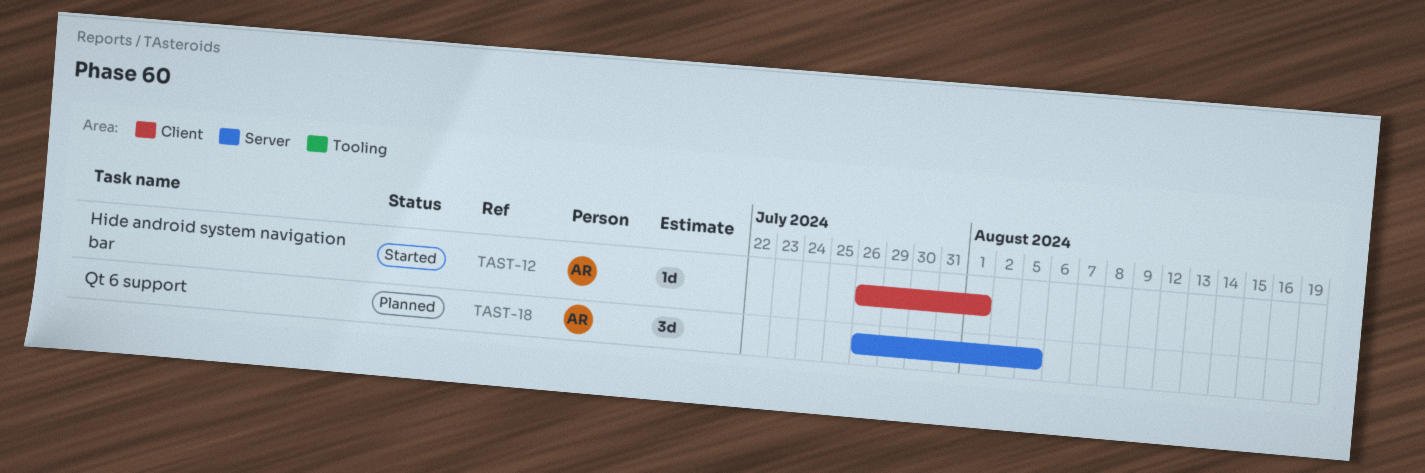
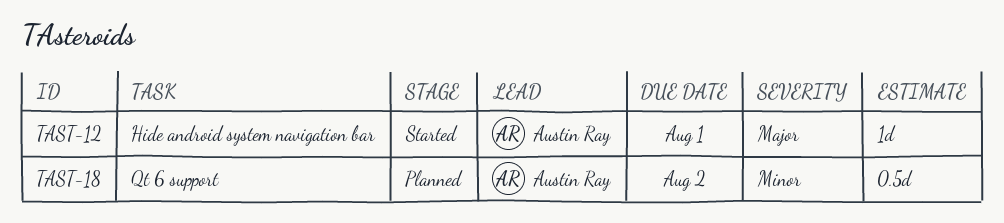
TAST-18, estimate: 3d -> 0.5d
TAST-18, due: Aug 5 -> Aug 2

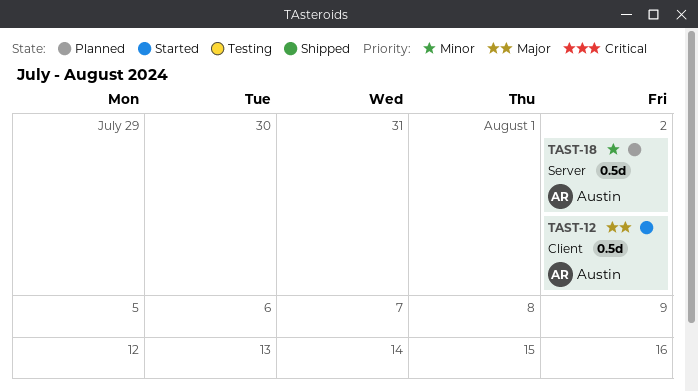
TAST-12, estimate: 1d -> 0.5d
TAST-12, due: Aug 1 -> Aug 2

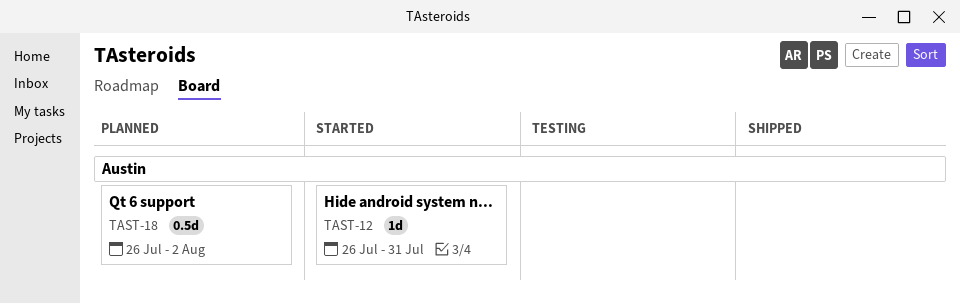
TAST-12, estimate: 0.5d -> 1d
TAST-12, due: Aug 2 -> Jul 31

